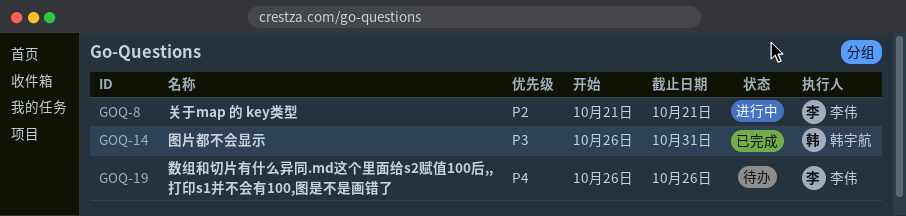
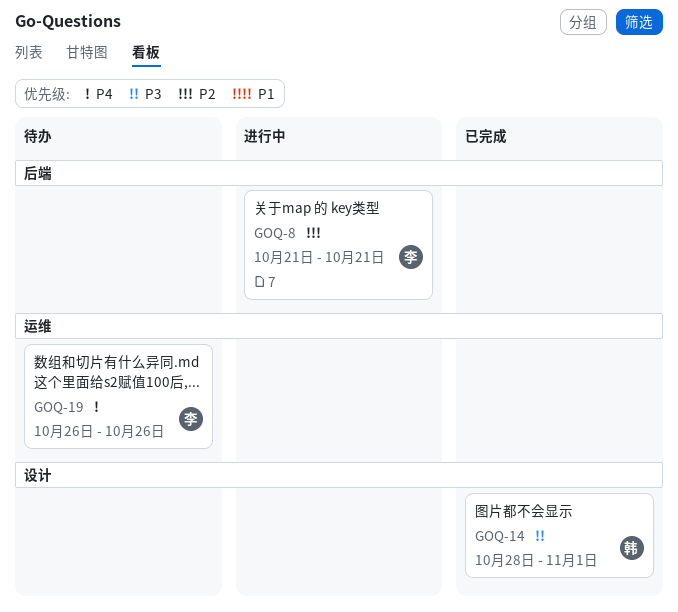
GOQ-14, start: Oct 26 -> Oct 28
GOQ-14, due: Oct 31 -> Nov 1

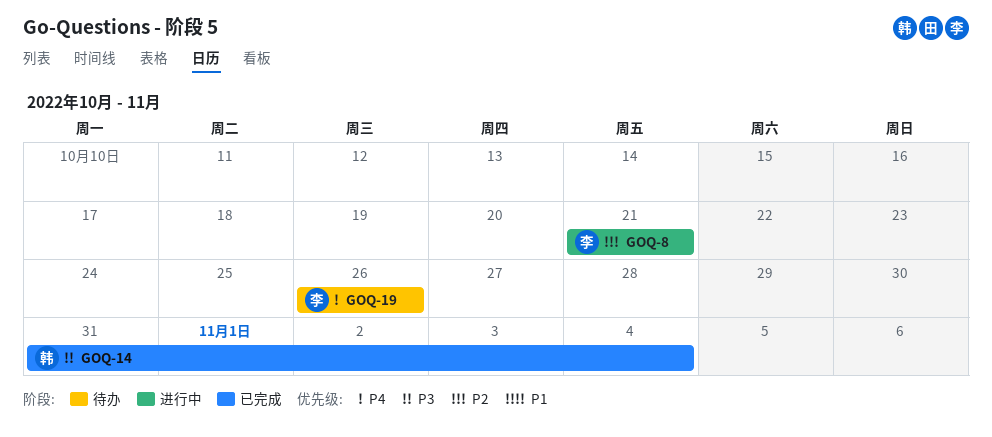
GOQ-14, start: Oct 28 -> Oct 31
GOQ-14, due: Nov 1 -> Nov 4

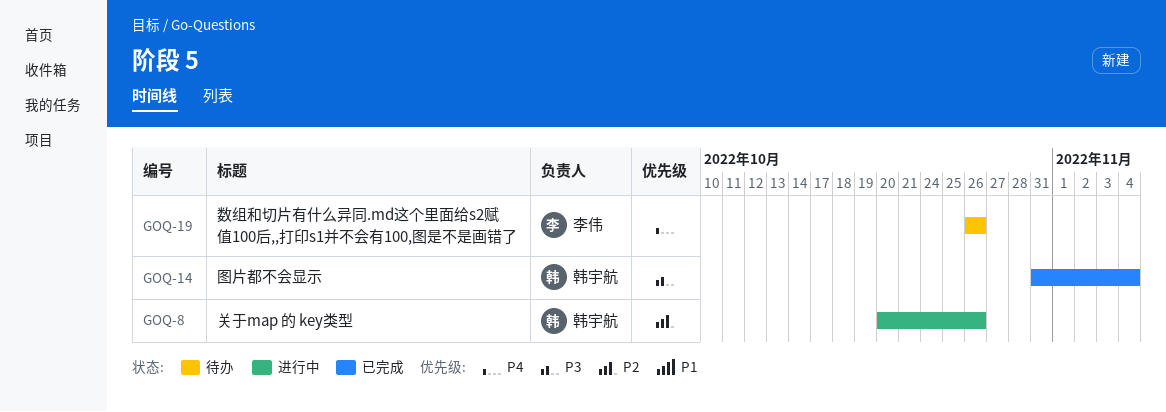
GOQ-8, owner: 李伟 -> 韩宇航
GOQ-8, start: Oct 21 -> Oct 20
GOQ-8, due: Oct 21 -> Oct 26

